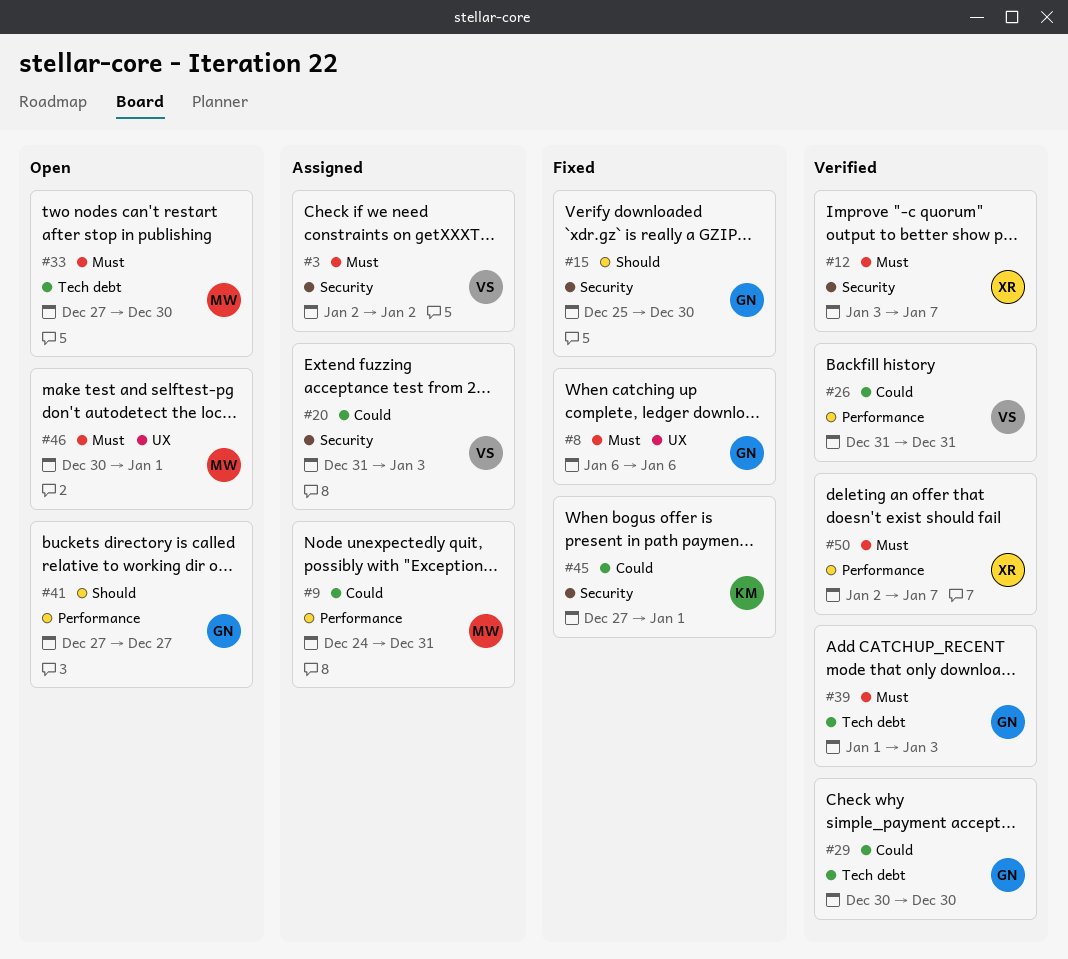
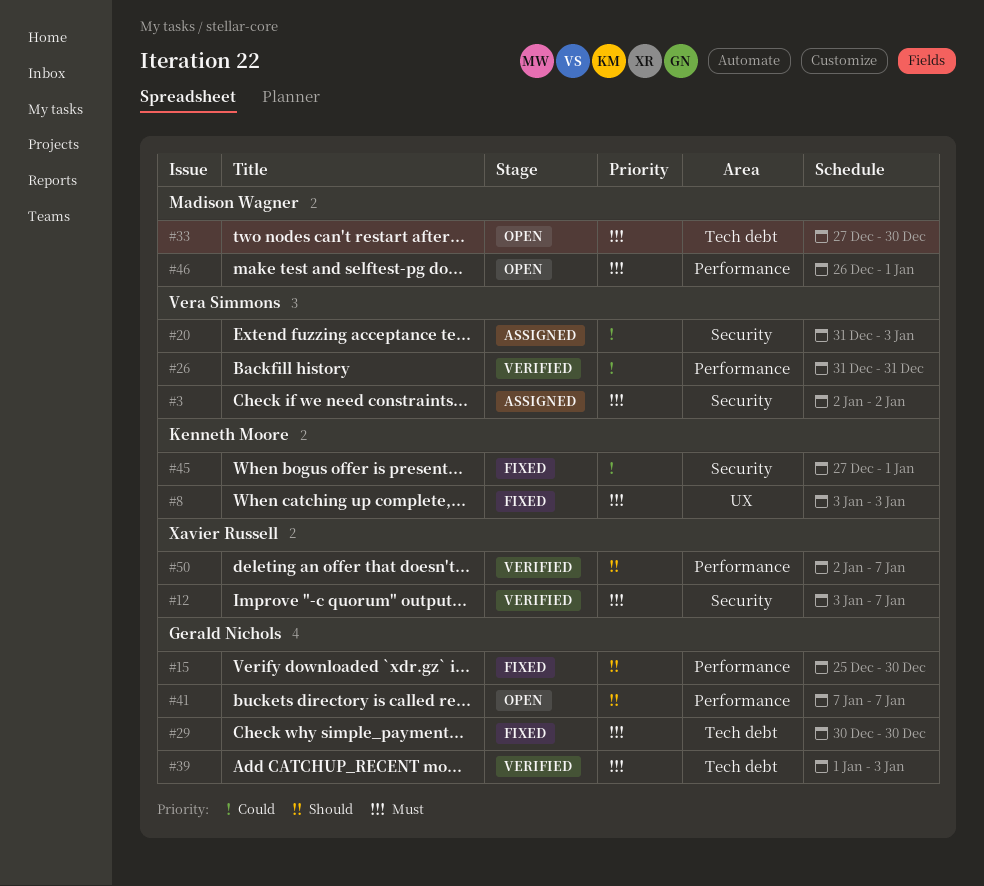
#8, owner: Gerald Nichols -> Kenneth Moore
#8, start: Jan 6 -> Jan 3
#8, due: Jan 6 -> Jan 3
#9: present -> none
#15, label: Security -> Performance
#29, status: Verified -> Fixed
#29, priority: Could -> Must
#41, start: Dec 27 -> Jan 7
#41, due: Dec 27 -> Jan 7
#46, label: UX -> Performance
#46, start: Dec 30 -> Dec 26
#50, priority: Must -> Should

